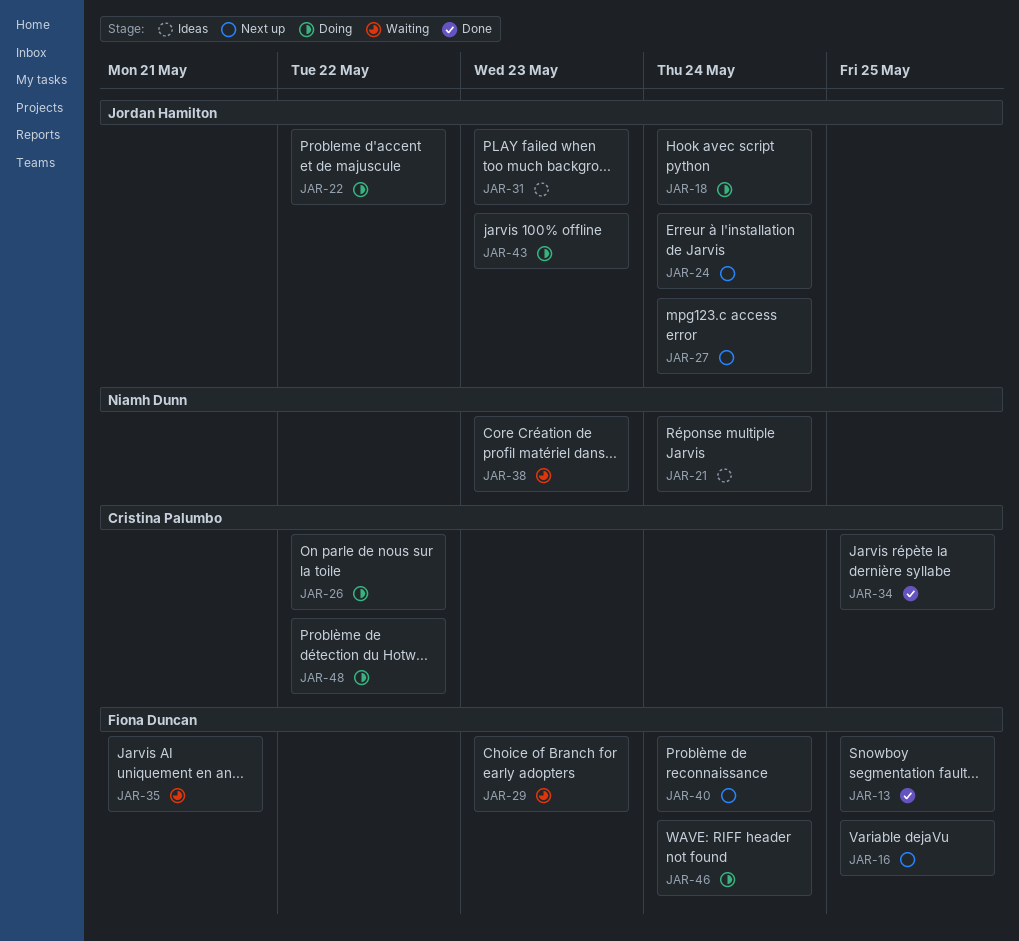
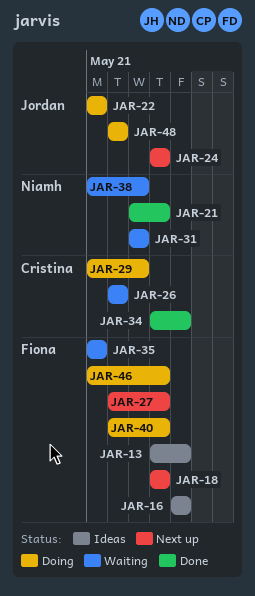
JAR-13, status: Done -> Ideas
JAR-16, status: Next up -> Ideas
JAR-18, status: Doing -> Next up
JAR-18, owner: Jordan Hamilton -> Fiona Duncan
JAR-21, status: Ideas -> Done
JAR-22, due: May 22 -> May 21
JAR-26, status: Doing -> Waiting
JAR-27, owner: Jordan Hamilton -> Fiona Duncan
JAR-29, status: Waiting -> Doing
JAR-29, owner: Fiona Duncan -> Cristina Palumbo
JAR-31, status: Ideas -> Waiting
JAR-31, owner: Jordan Hamilton -> Niamh Dunn
JAR-40, status: Next up -> Doing
JAR-43: present -> none
JAR-48, owner: Cristina Palumbo -> Jordan Hamilton

